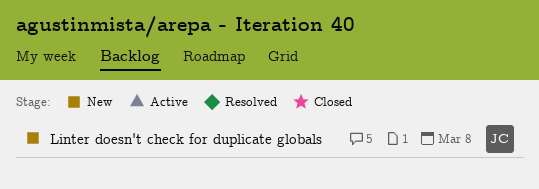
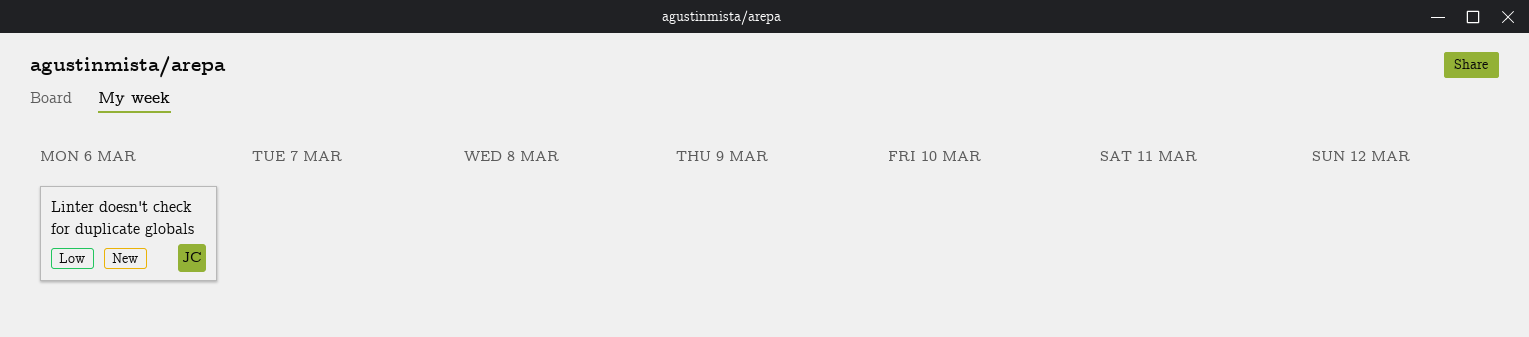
Linter doesn't check for duplicate globals, due: Mar 8 -> Mar 6

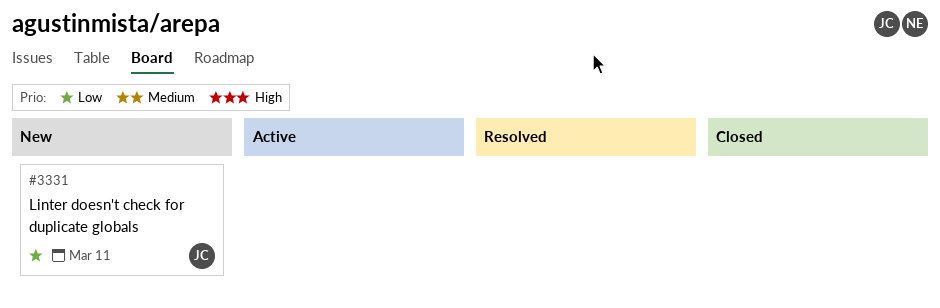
Linter doesn't check for duplicate globals, due: Mar 6 -> Mar 11

